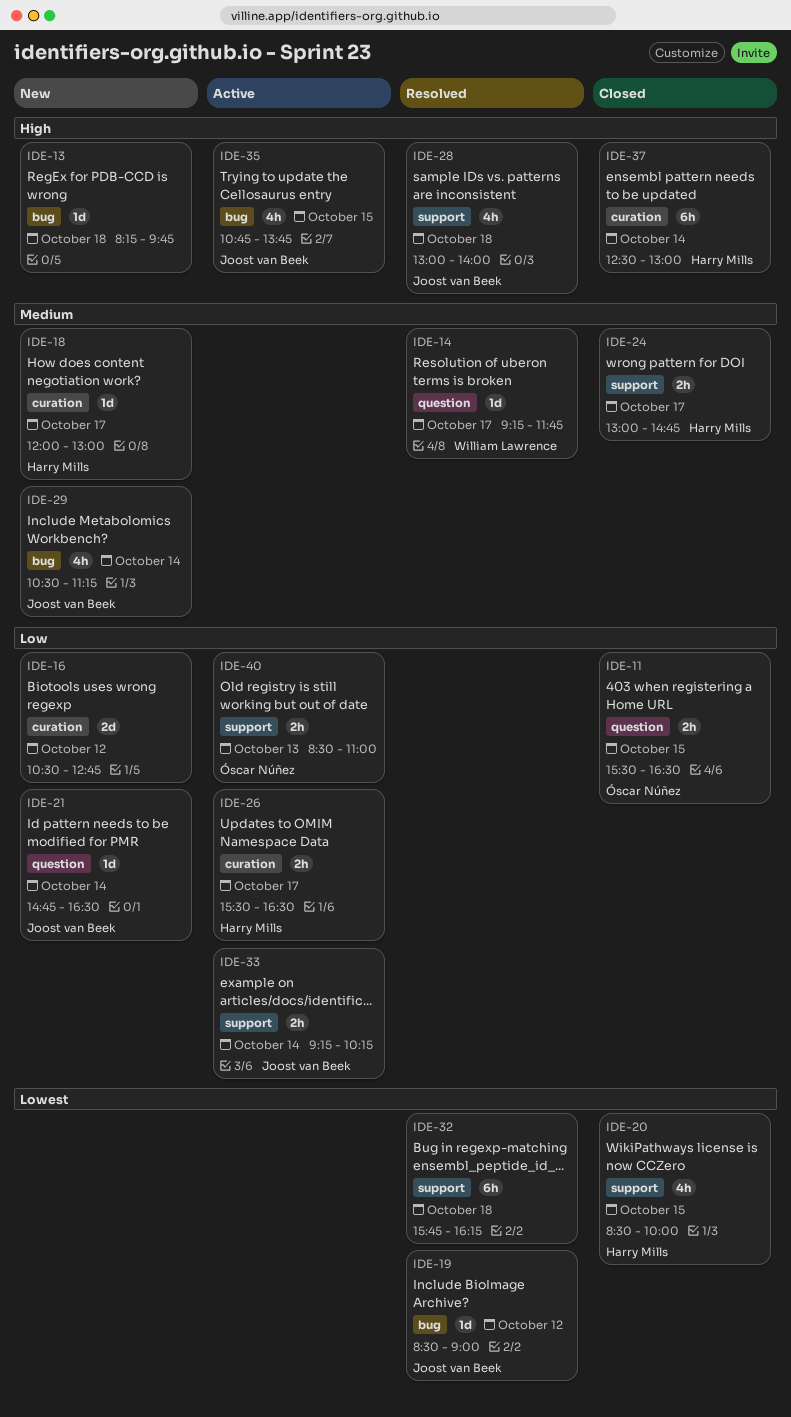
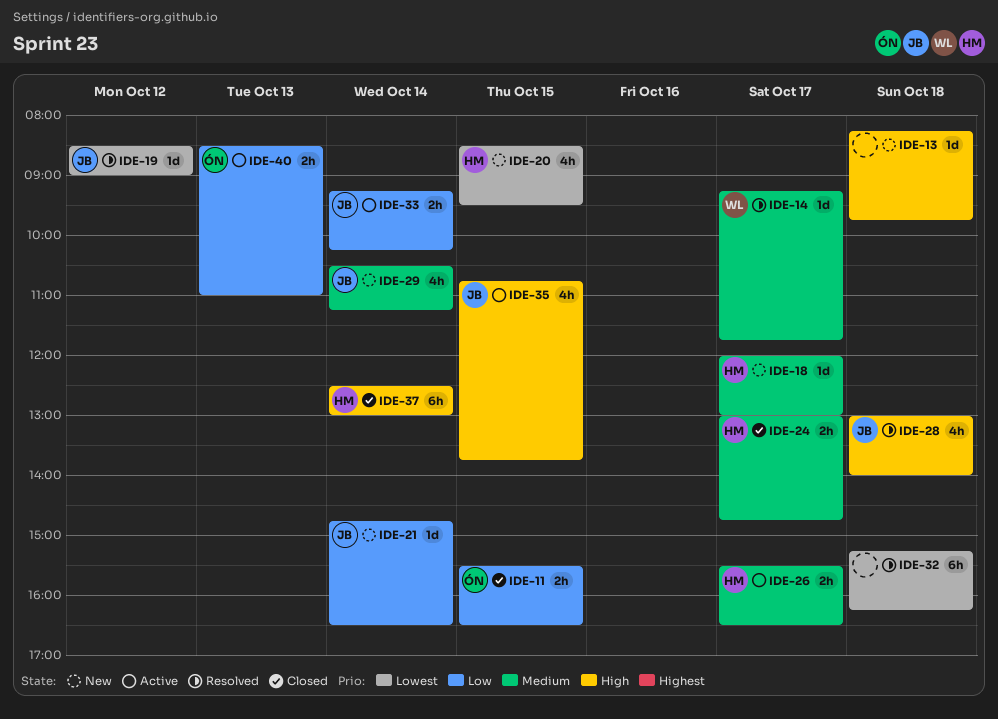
IDE-16: present -> none
IDE-20, status: Closed -> New
IDE-20, ends: 10:00 -> 09:30
IDE-26, priority: Low -> Medium
IDE-32, begins: 15:45 -> 15:15

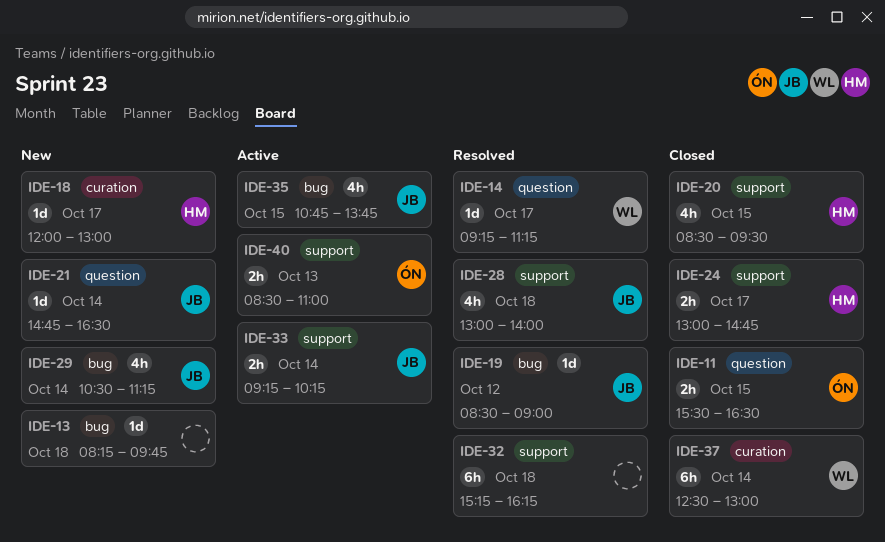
IDE-14, ends: 11:45 -> 11:15
IDE-20, status: New -> Closed
IDE-26: present -> none
IDE-37, owner: HM -> WL

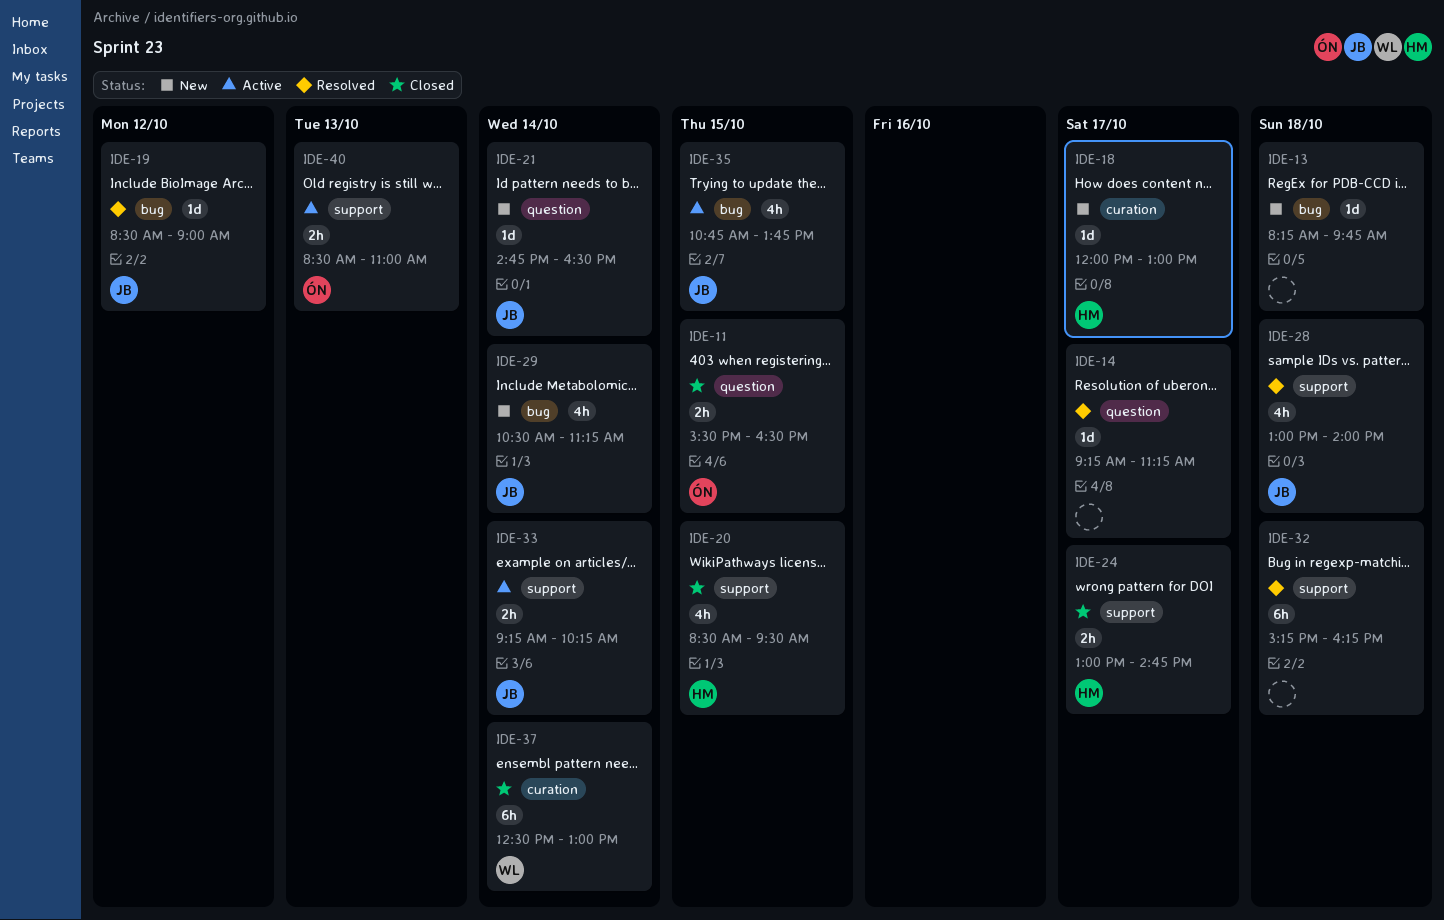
IDE-14, owner: WL -> none

